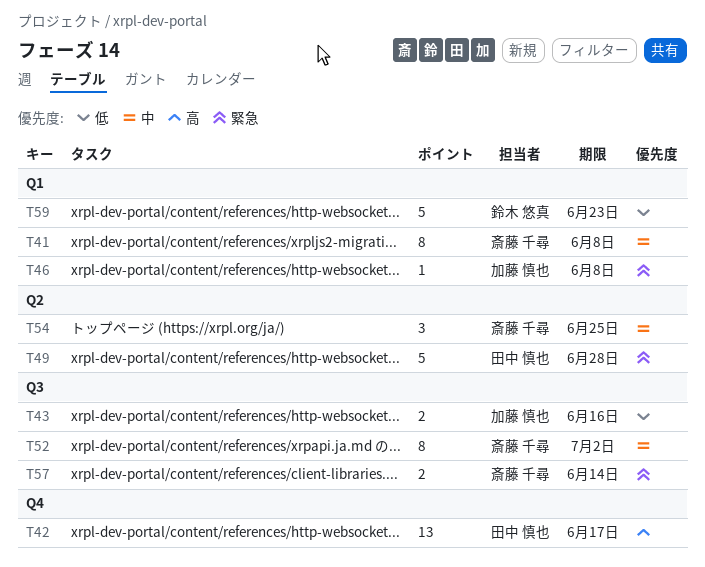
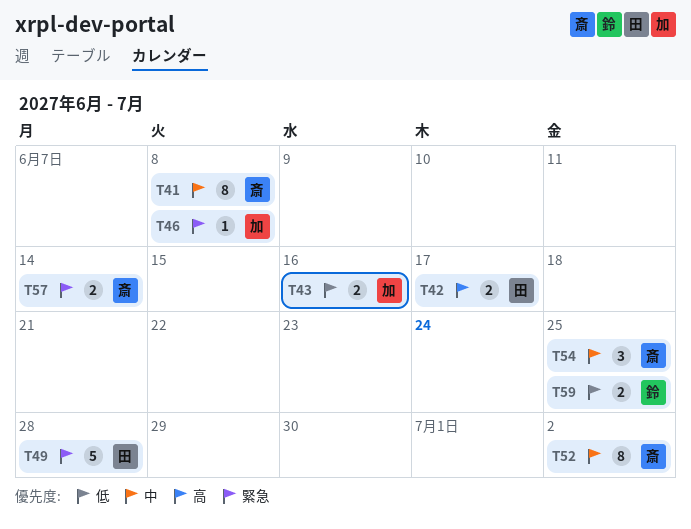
T42, estimate: 13 -> 2
T59, estimate: 5 -> 2
T59, due: Jun 23 -> Jun 25

